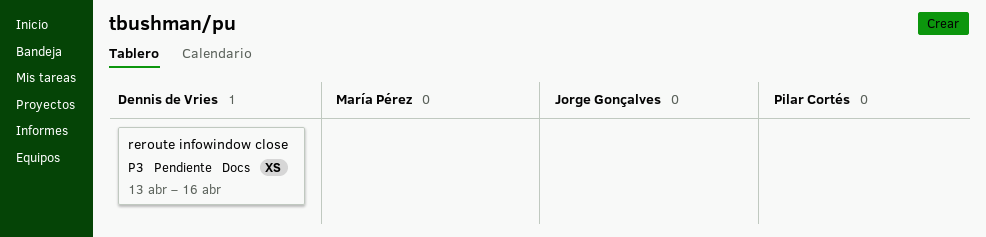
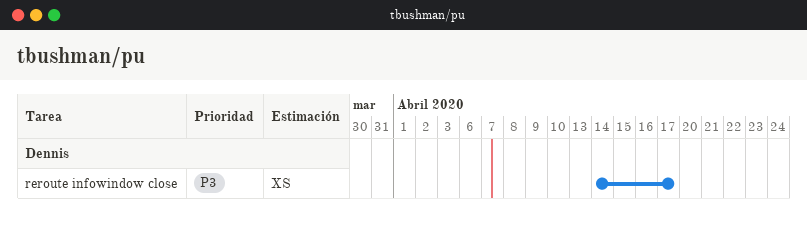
reroute infowindow close, start: Apr 13 -> Apr 14
reroute infowindow close, due: Apr 16 -> Apr 17

